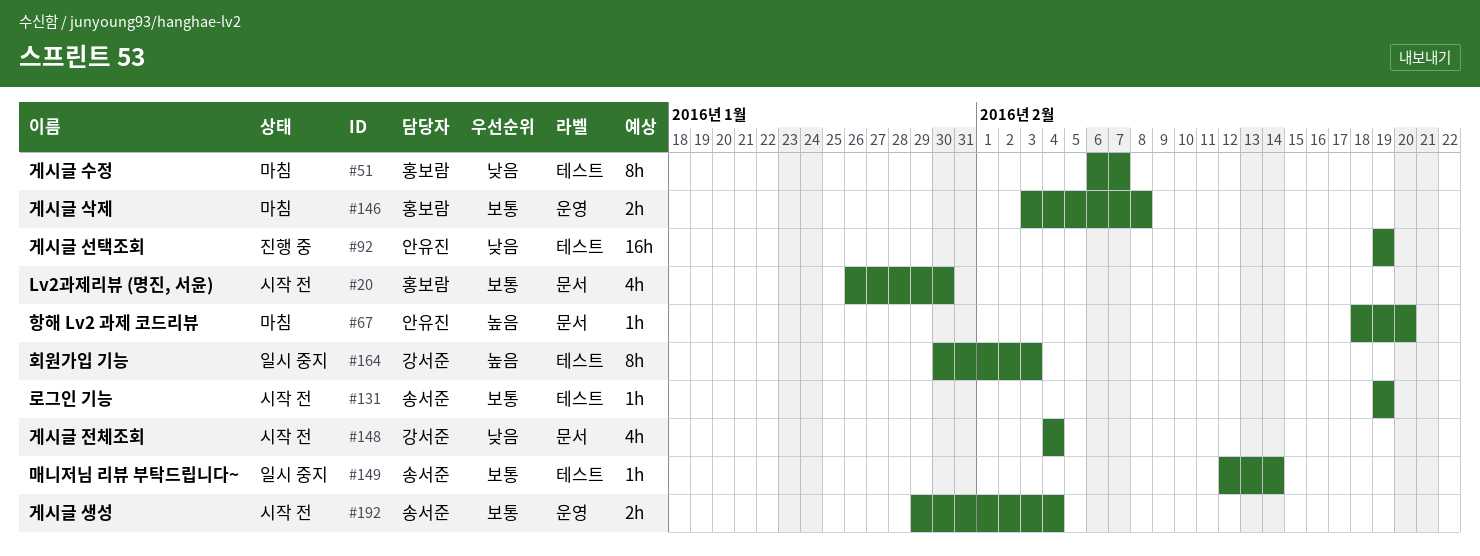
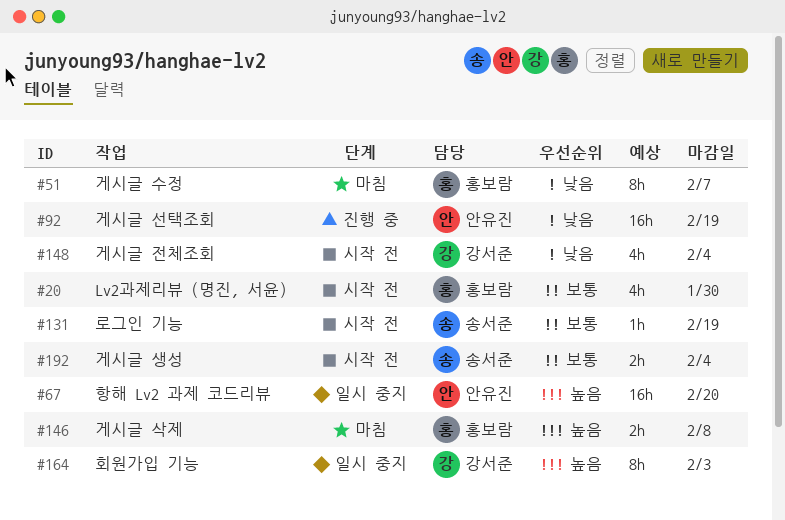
#67, status: 마침 -> 일시 중지
#67, estimate: 1h -> 16h
#146, priority: 보통 -> 높음
#149: present -> none

